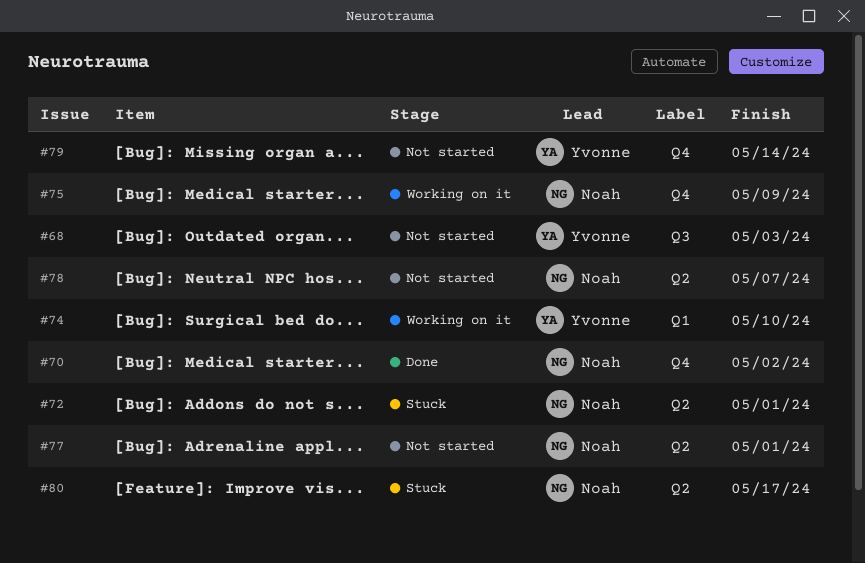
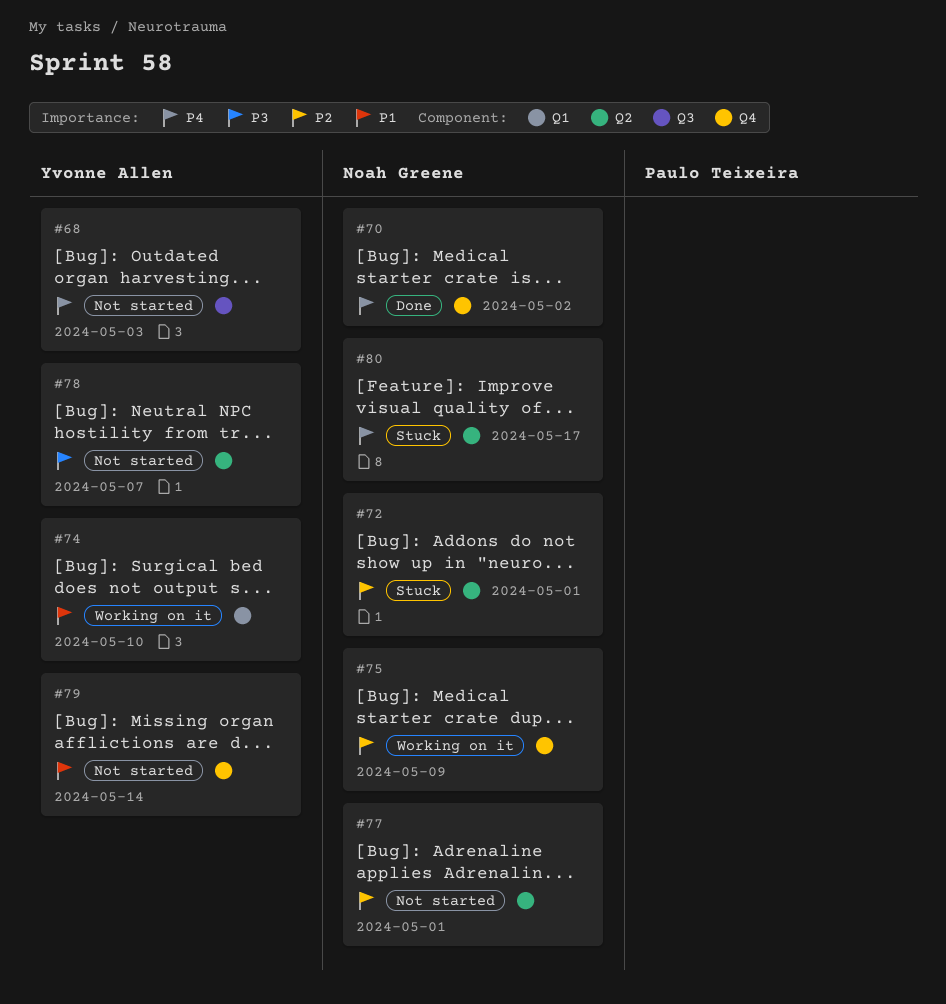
#78, owner: Noah Greene -> Yvonne Allen

